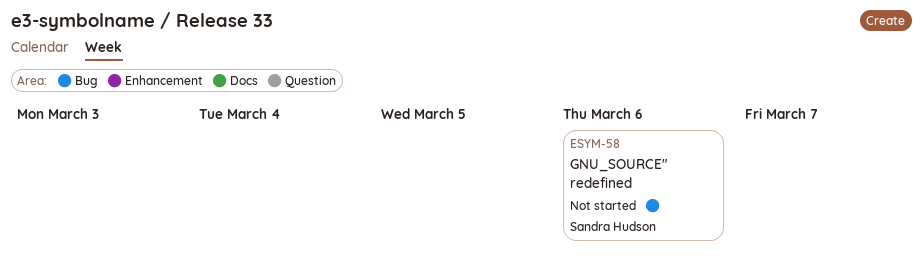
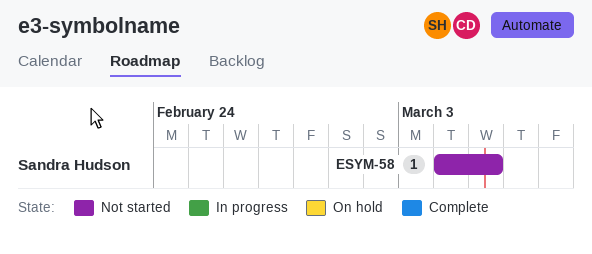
ESYM-58, due: Mar 6 -> Mar 5

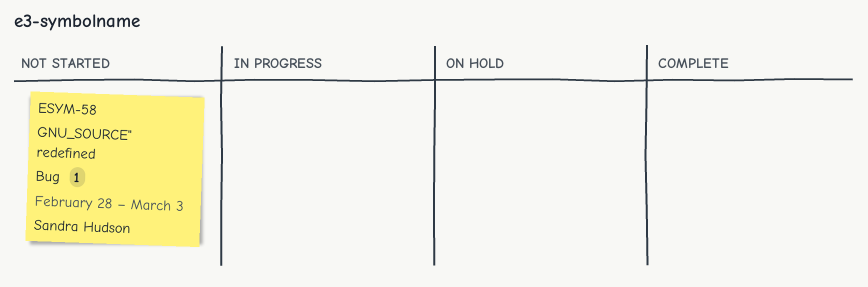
ESYM-58, start: Mar 4 -> Feb 28
ESYM-58, due: Mar 5 -> Mar 3

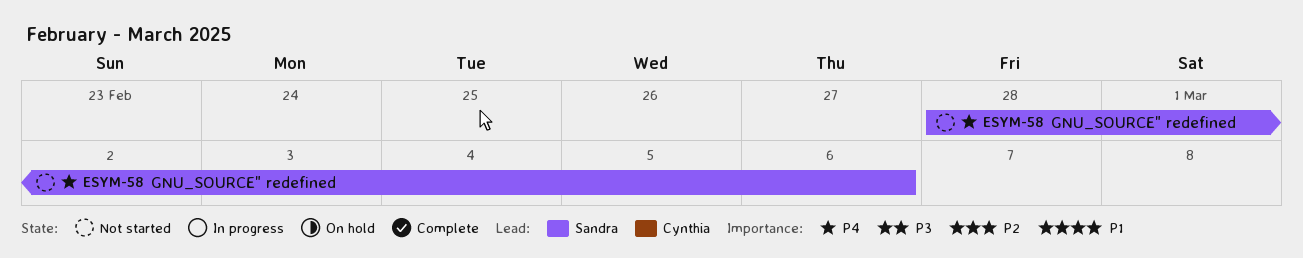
ESYM-58, due: Mar 3 -> Mar 6

